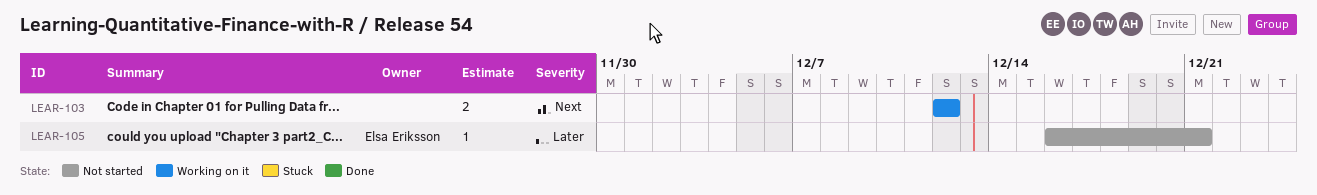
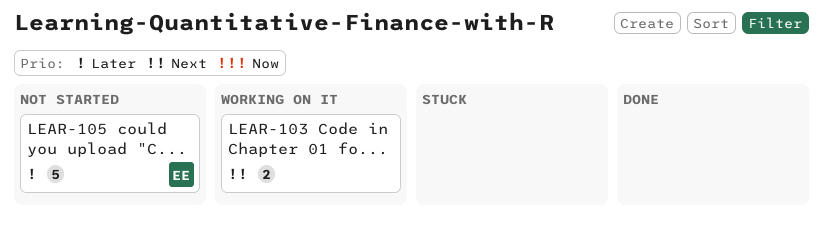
LEAR-105, estimate: 1 -> 5

